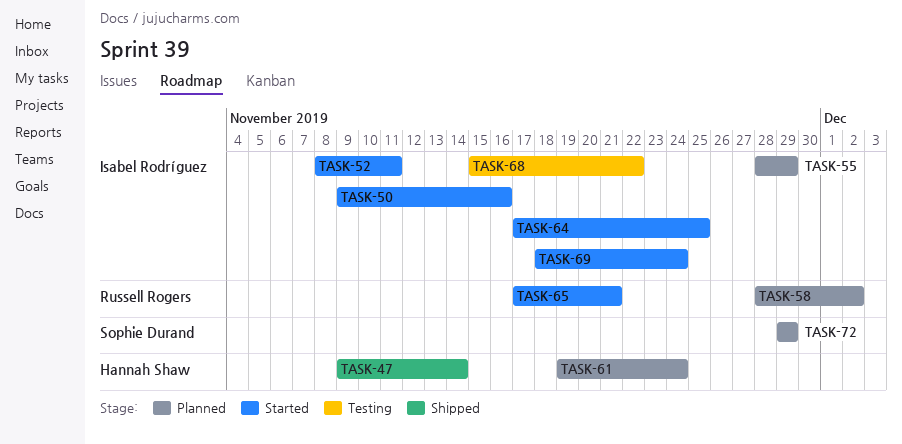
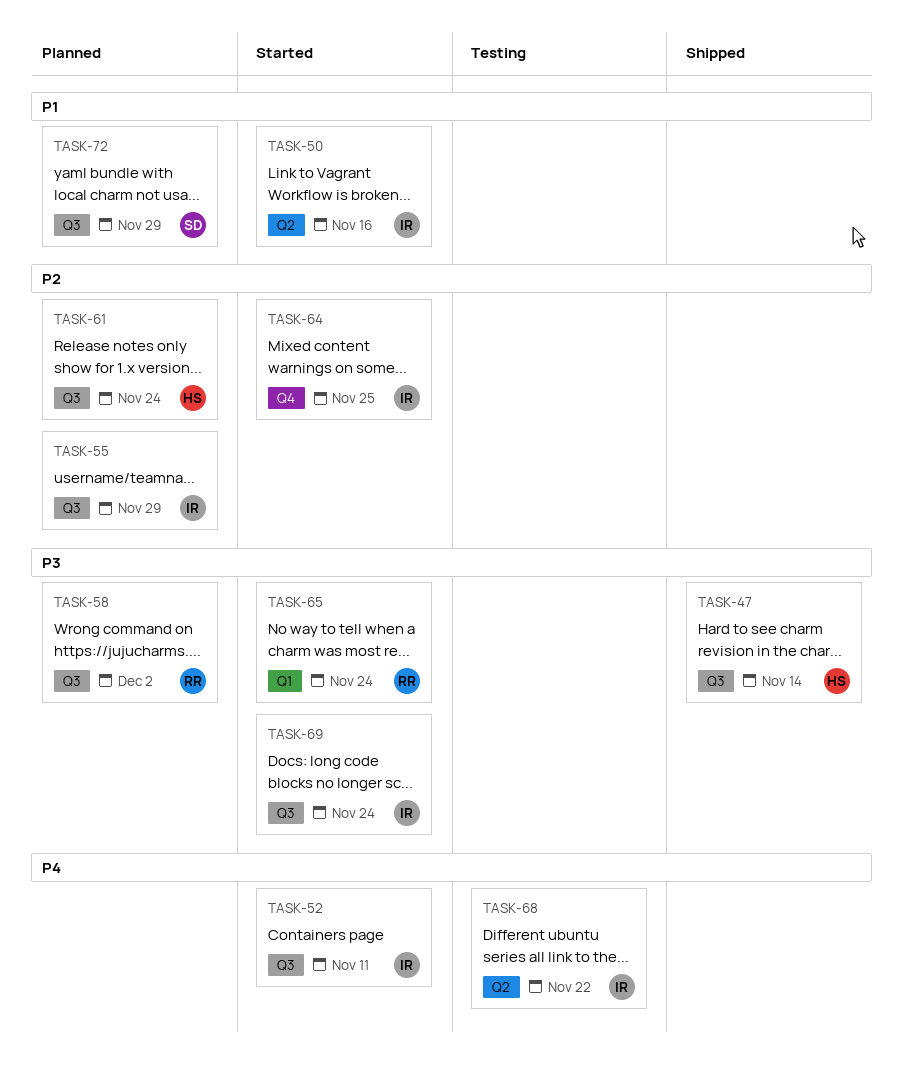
TASK-65, due: Nov 21 -> Nov 24

